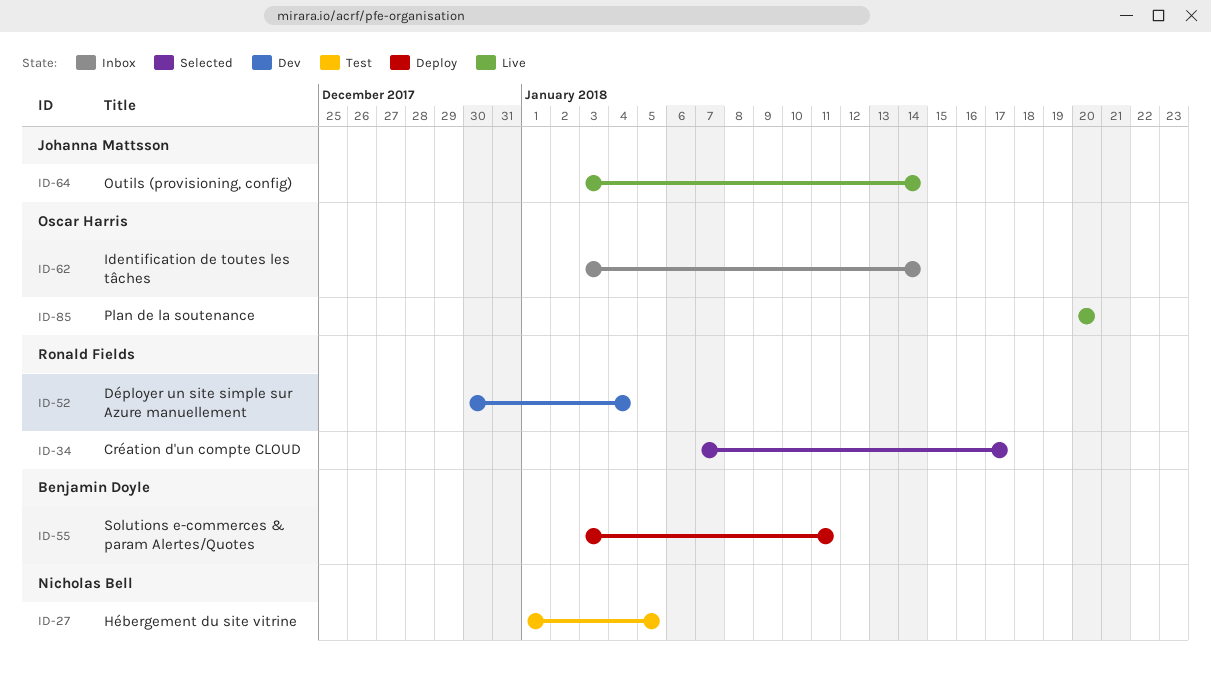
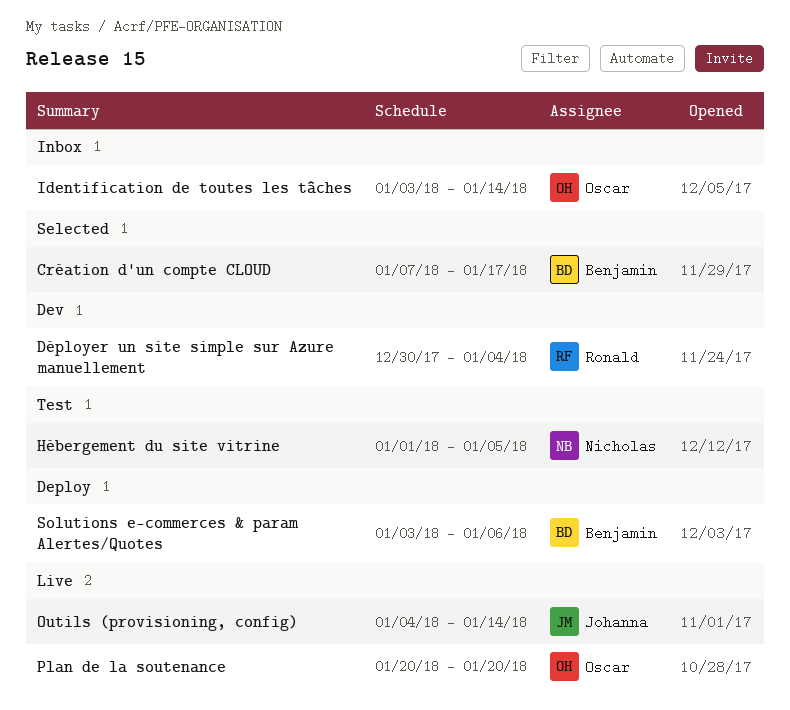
Création d'un compte CLOUD, owner: Ronald Fields -> Benjamin Doyle
Outils (provisioning, config), start: Jan 3 -> Jan 4
Solutions e-commerces & param Alertes/Quotes, due: Jan 11 -> Jan 6

